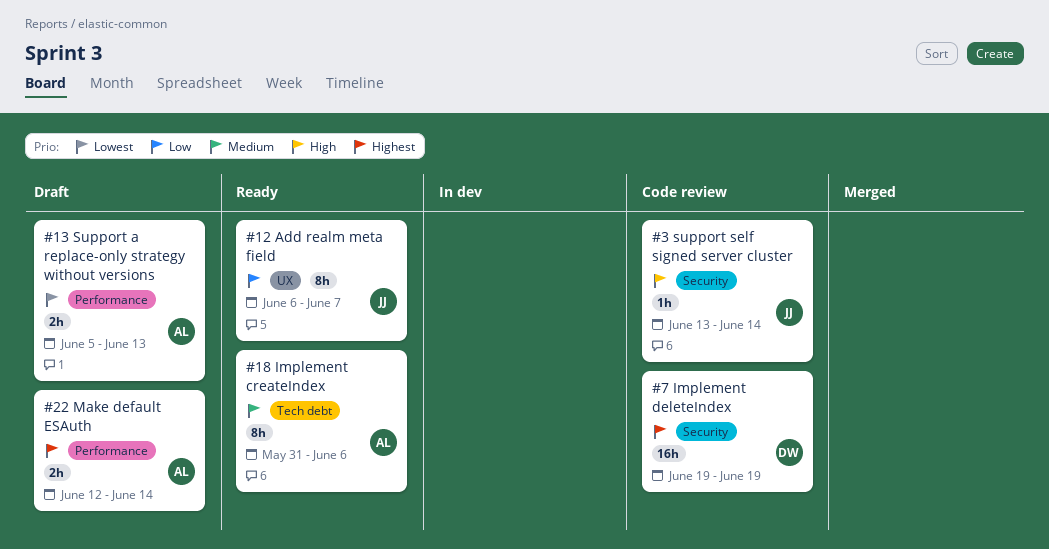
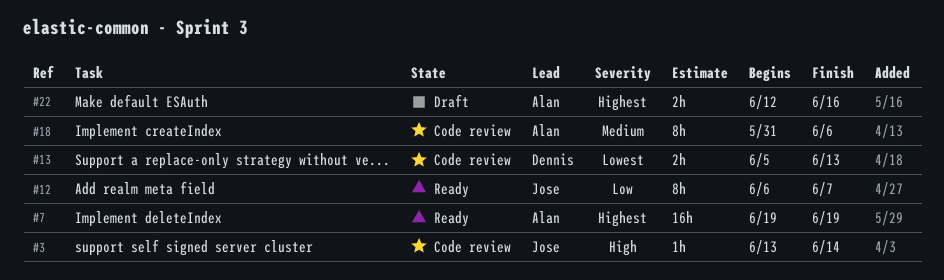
#7, status: Code review -> Ready
#7, owner: Dennis -> Alan
#13, status: Draft -> Code review
#13, owner: Alan -> Dennis
#18, status: Ready -> Code review
#22, due: Jun 14 -> Jun 16

